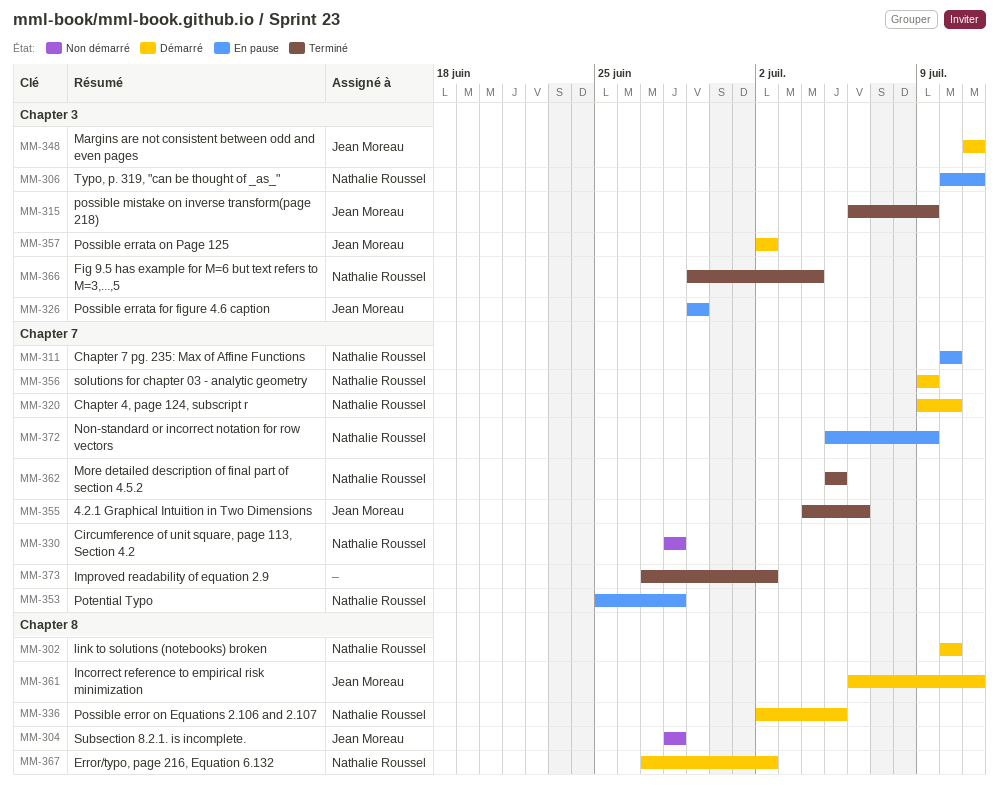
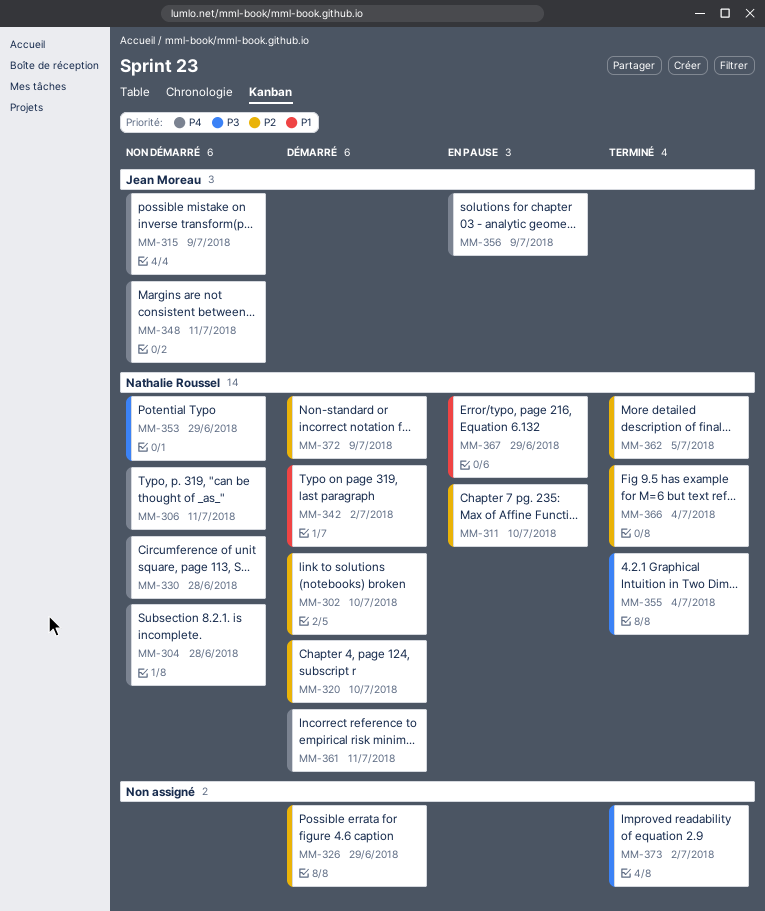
MM-304, owner: Jean Moreau -> Nathalie Roussel
MM-306, status: En pause -> Non démarré
MM-315, status: Terminé -> Non démarré
MM-326, status: En pause -> Démarré
MM-326, owner: Jean Moreau -> none
MM-336: present -> none
MM-342: none -> present
MM-348, status: Démarré -> Non démarré
MM-353, status: En pause -> Non démarré
MM-353, due: Jun 28 -> Jun 29
MM-355, owner: Jean Moreau -> Nathalie Roussel
MM-355, due: Jul 6 -> Jul 4
MM-356, status: Démarré -> En pause
MM-356, owner: Nathalie Roussel -> Jean Moreau
MM-357: present -> none
MM-361, owner: Jean Moreau -> Nathalie Roussel
MM-367, status: Démarré -> En pause
MM-367, due: Jul 2 -> Jun 29
MM-372, status: En pause -> Démarré

